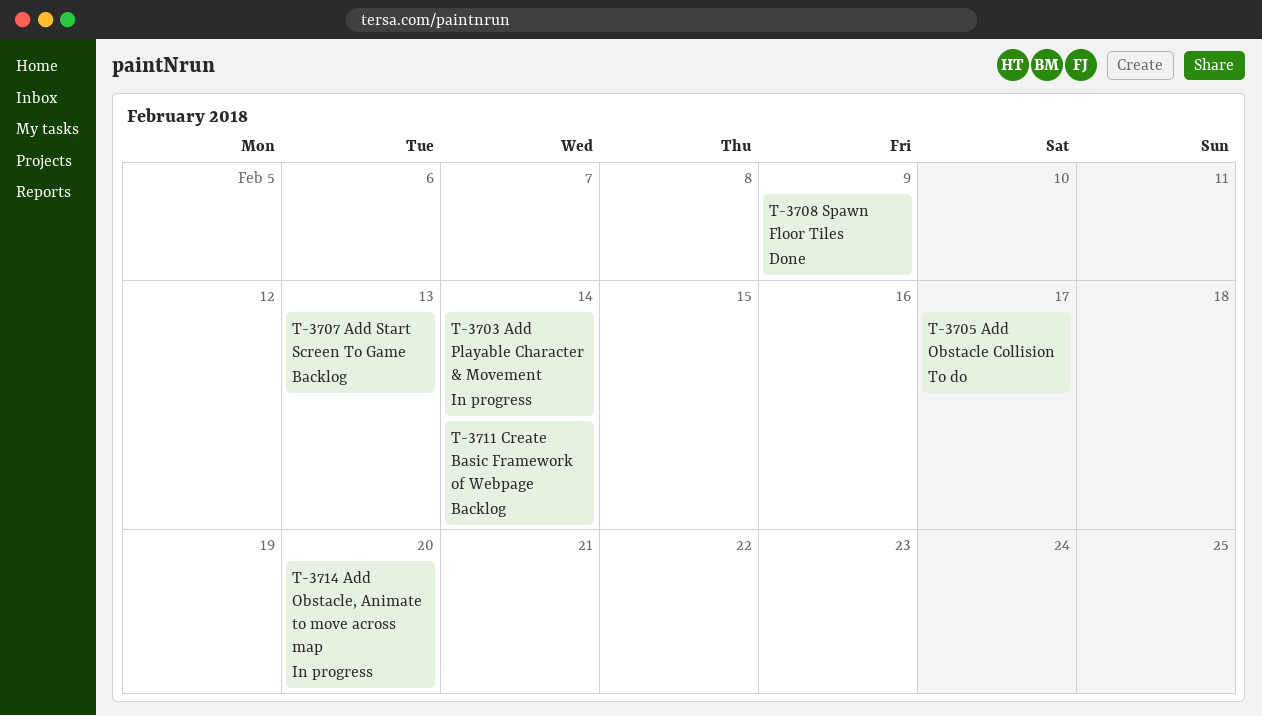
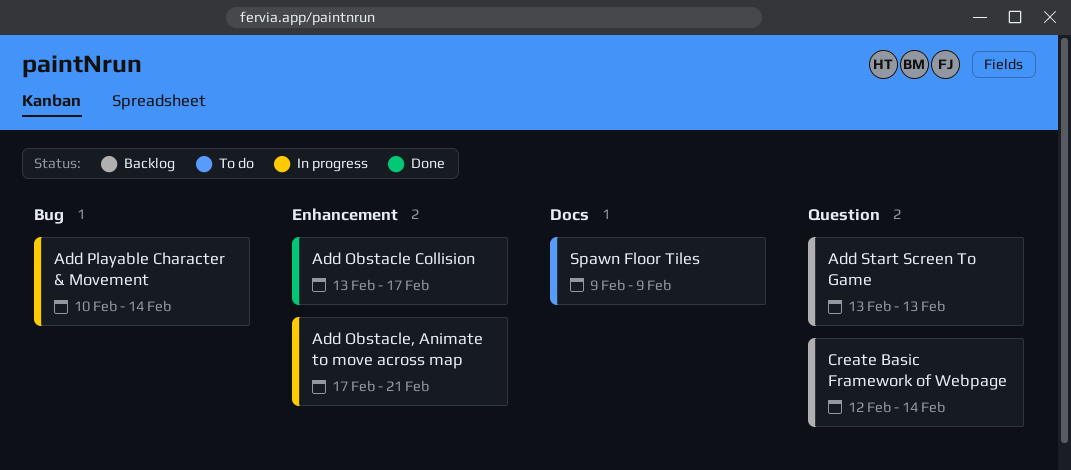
Add Obstacle Collision, status: To do -> Done
Add Obstacle, Animate to move across map, due: Feb 20 -> Feb 21
Spawn Floor Tiles, status: Done -> To do

